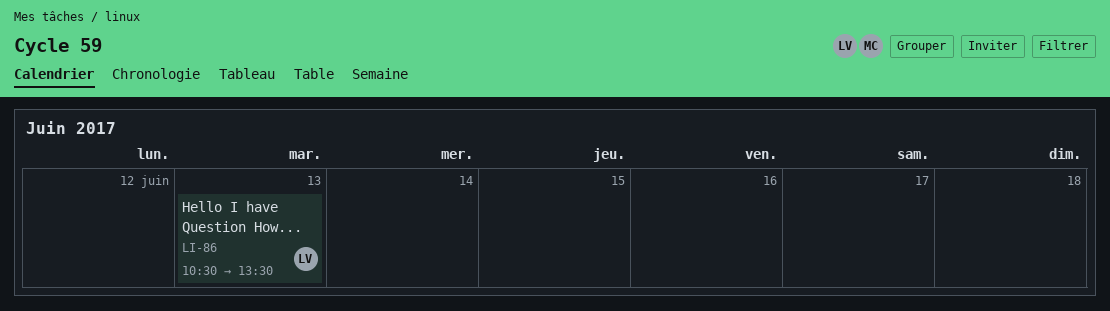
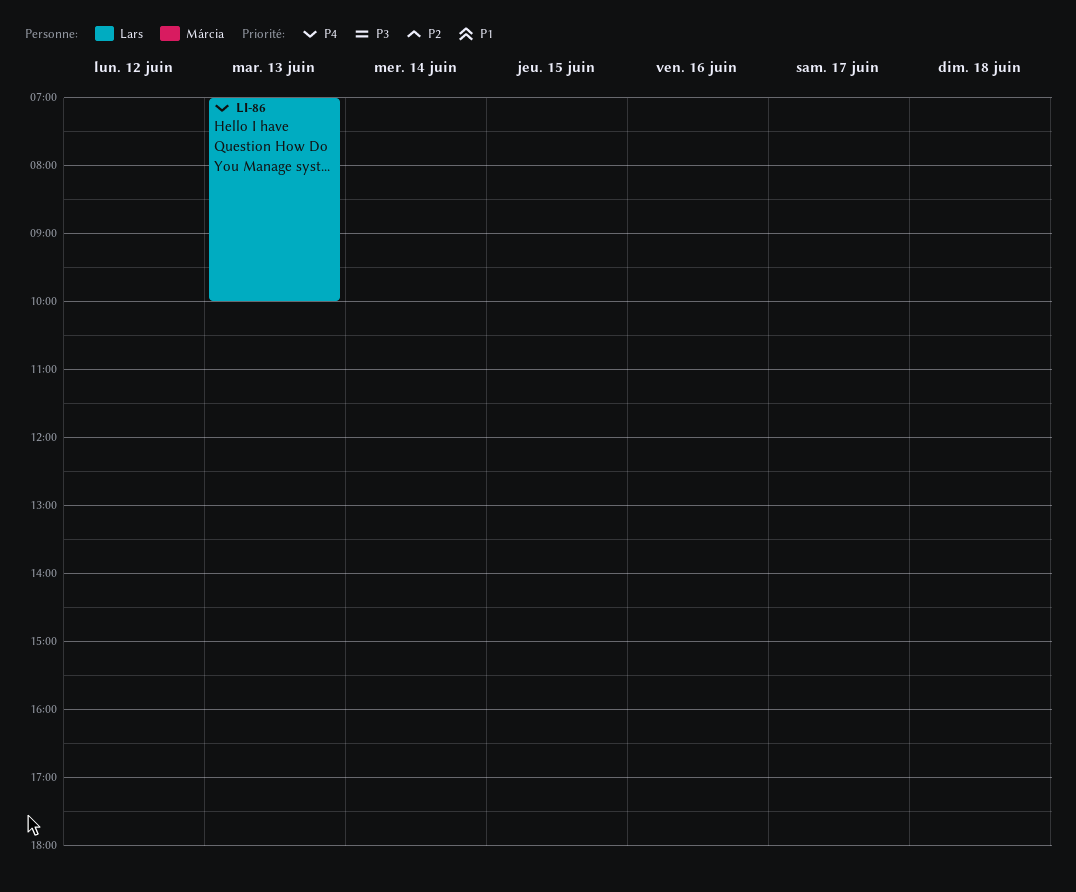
LI-86, begins: 10:30 -> 07:00
LI-86, ends: 13:30 -> 10:00

